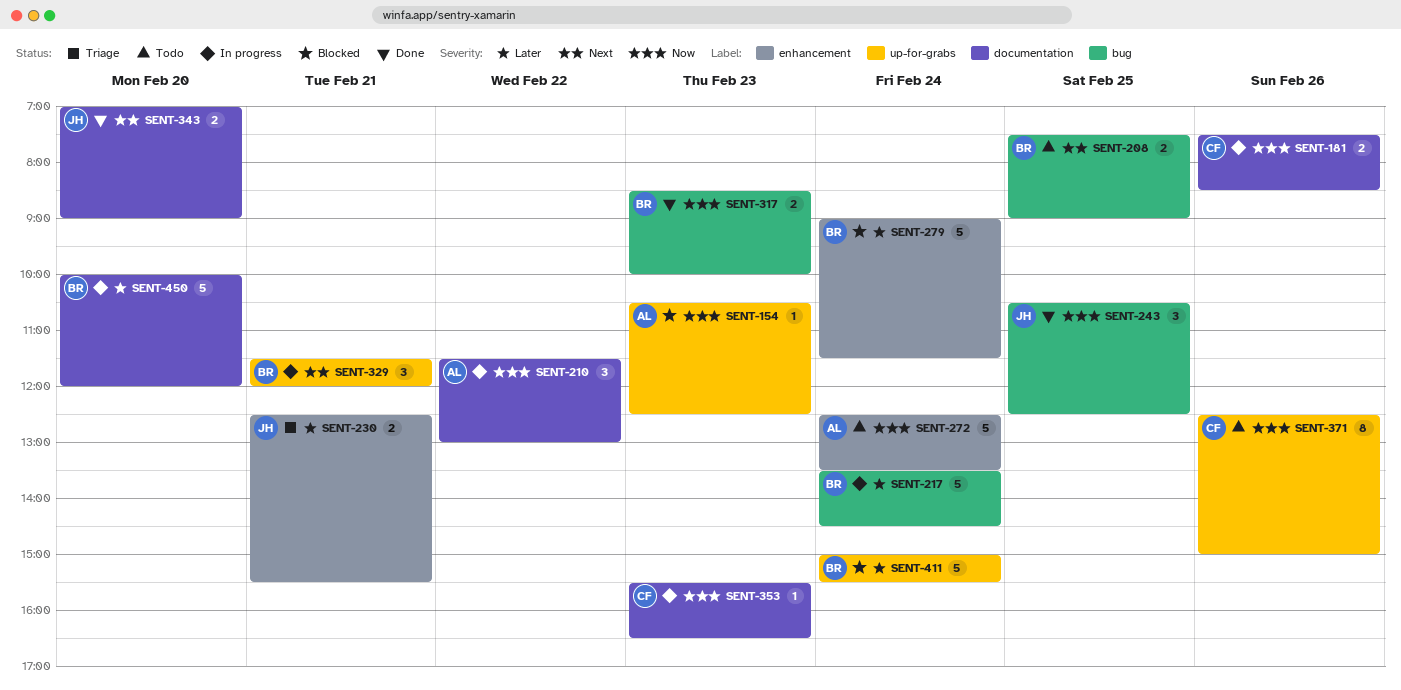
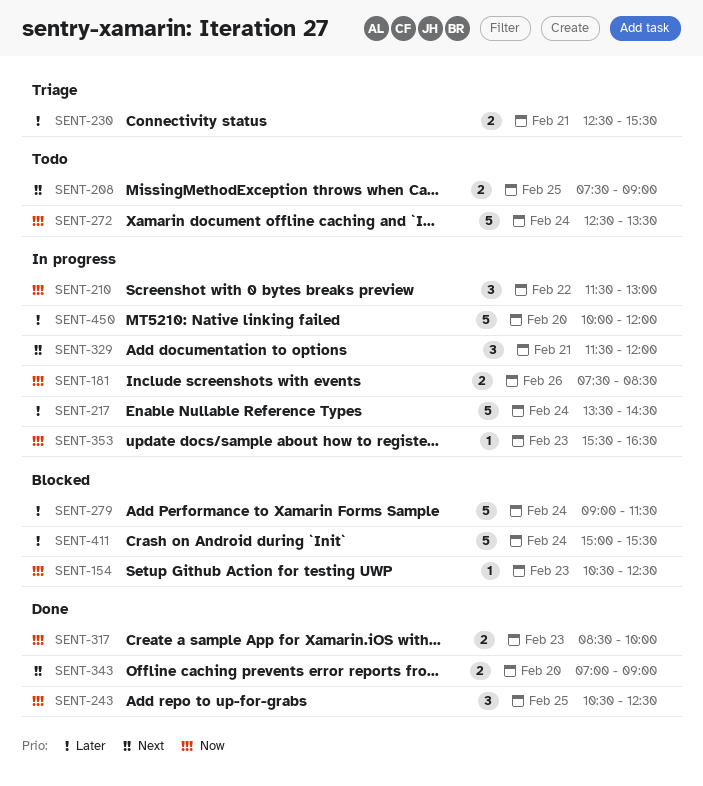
SENT-371: present -> none

